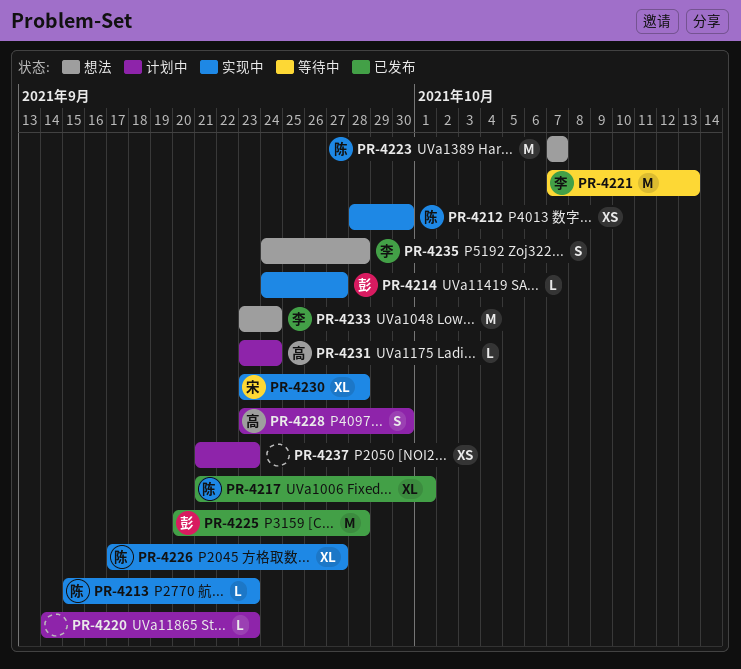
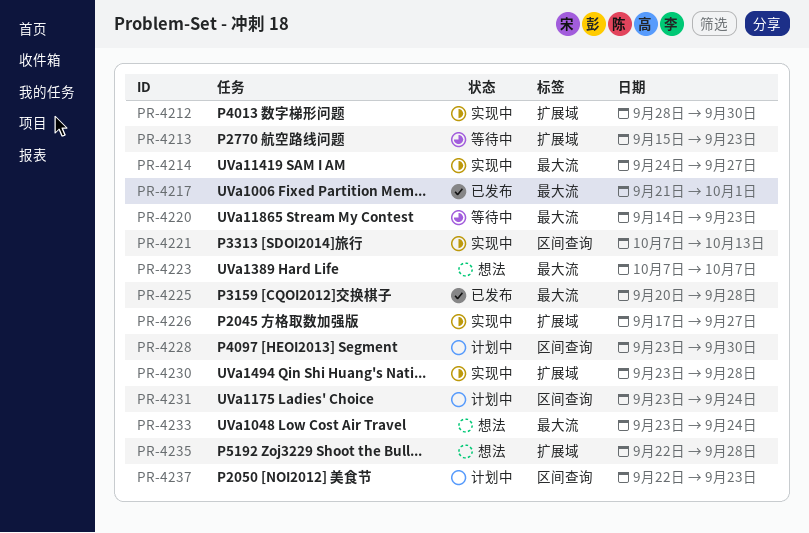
PR-4213, status: 实现中 -> 等待中
PR-4220, status: 计划中 -> 等待中
PR-4221, status: 等待中 -> 实现中
PR-4235, start: Sep 24 -> Sep 22
PR-4237, start: Sep 21 -> Sep 22

